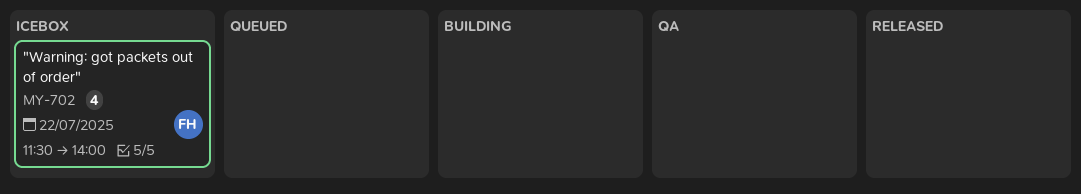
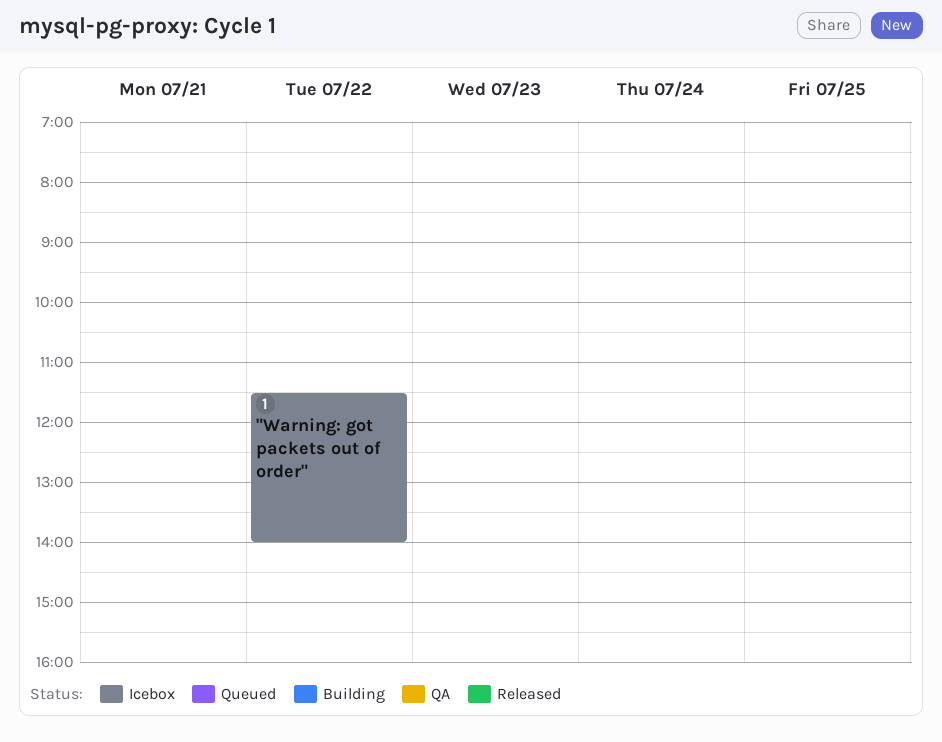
"Warning: got packets out of order", estimate: 4 -> 1

